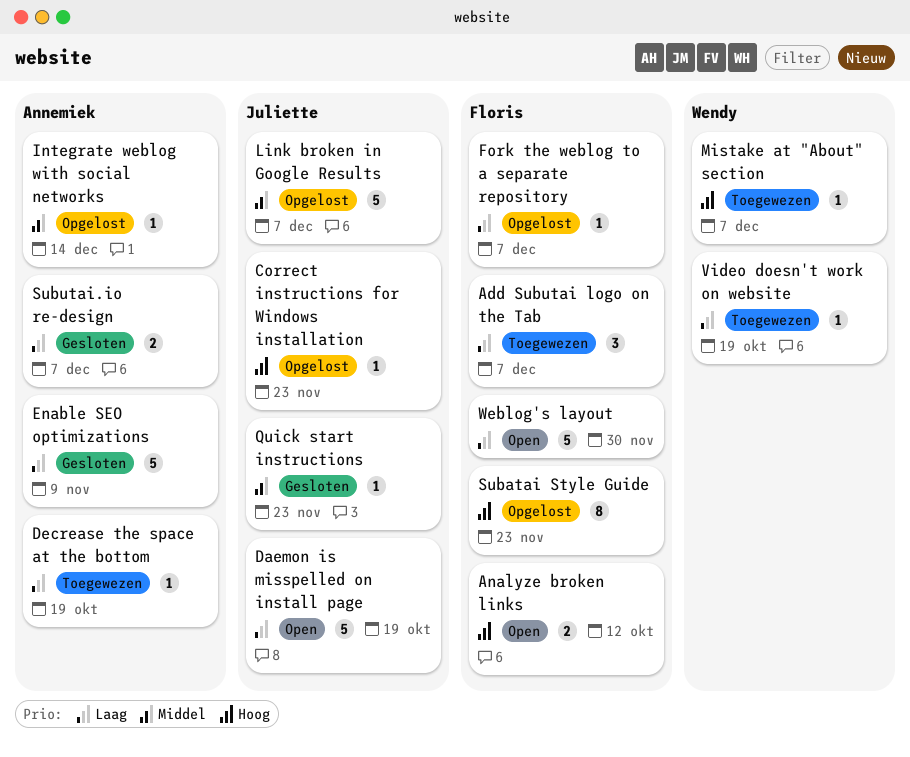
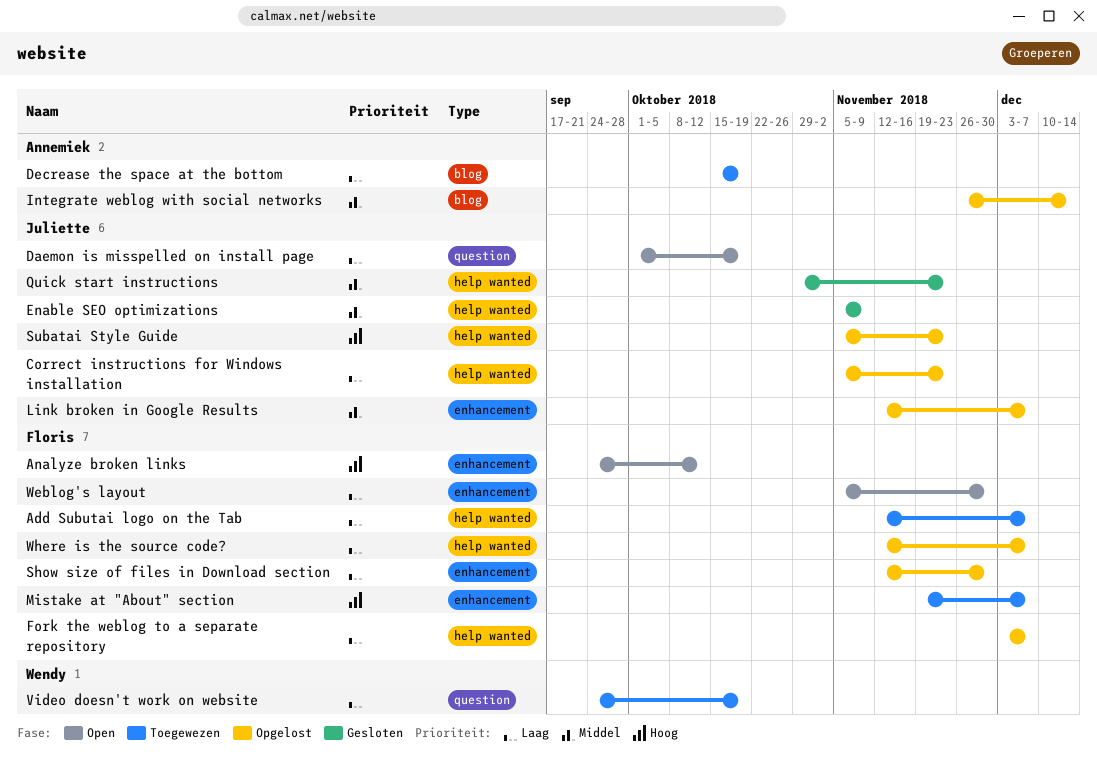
Correct instructions for Windows installation, priority: Hoog -> Laag
Enable SEO optimizations, owner: Annemiek -> Juliette
Enable SEO optimizations, priority: Laag -> Middel
Mistake at "About" section, owner: Wendy -> Floris
Show size of files in Download section: none -> present
Subatai Style Guide, owner: Floris -> Juliette
Subutai.io re-design: present -> none
Where is the source code?: none -> present

